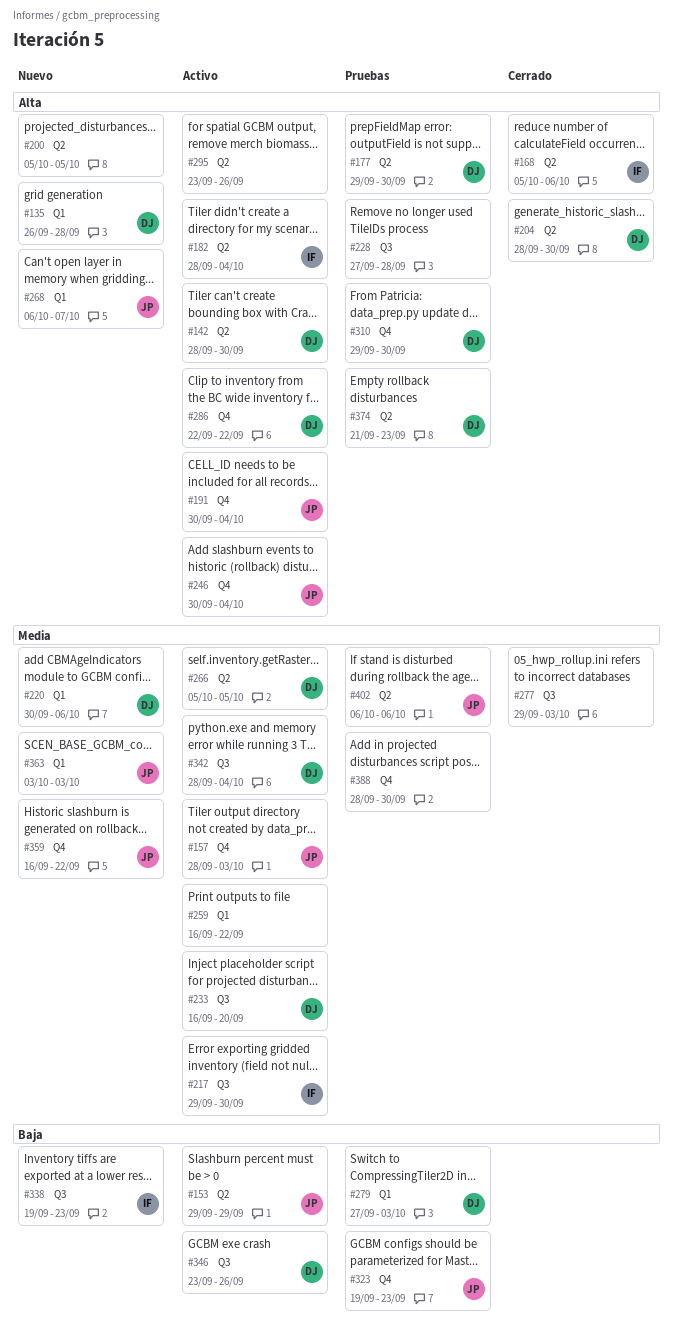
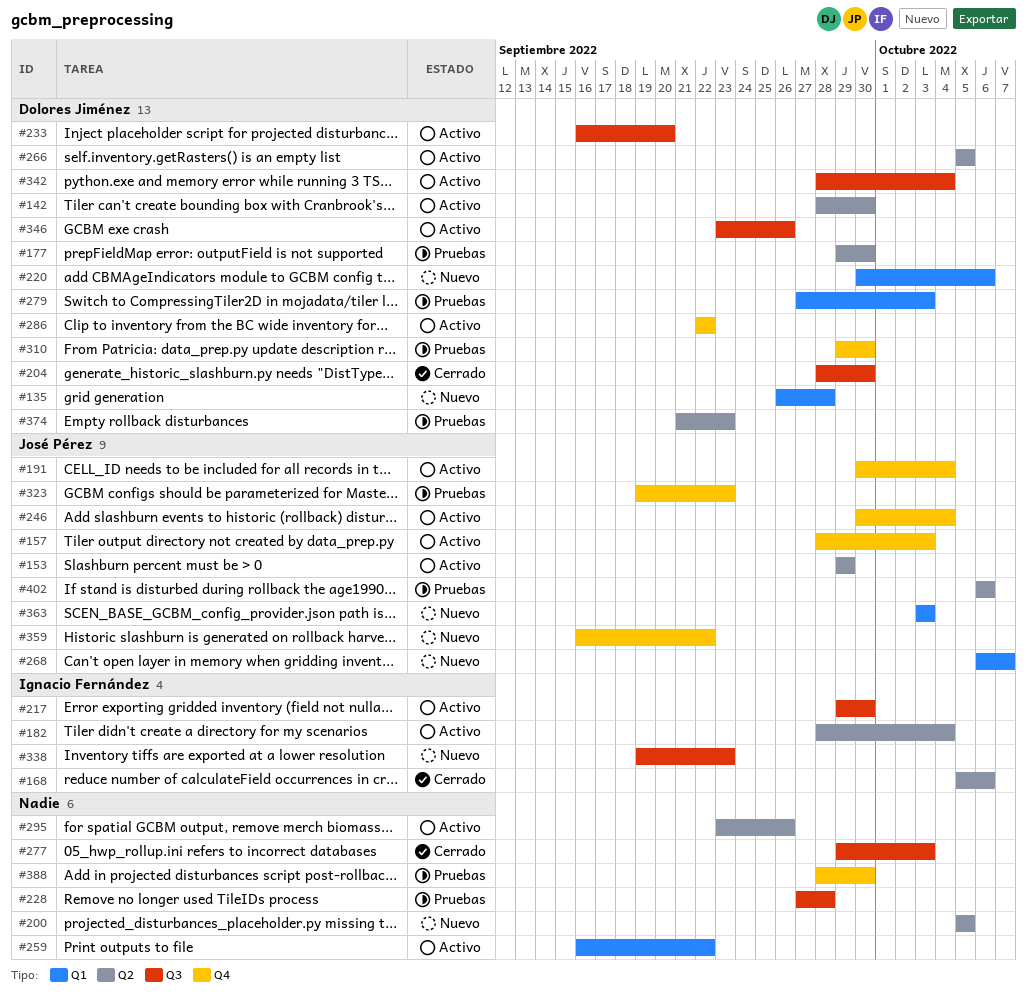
#204, label: Q2 -> Q3

